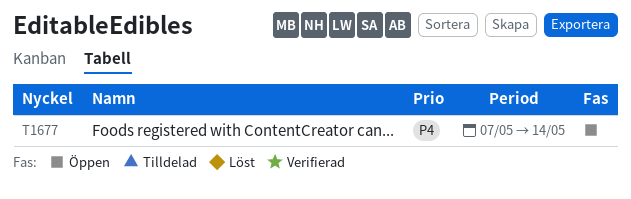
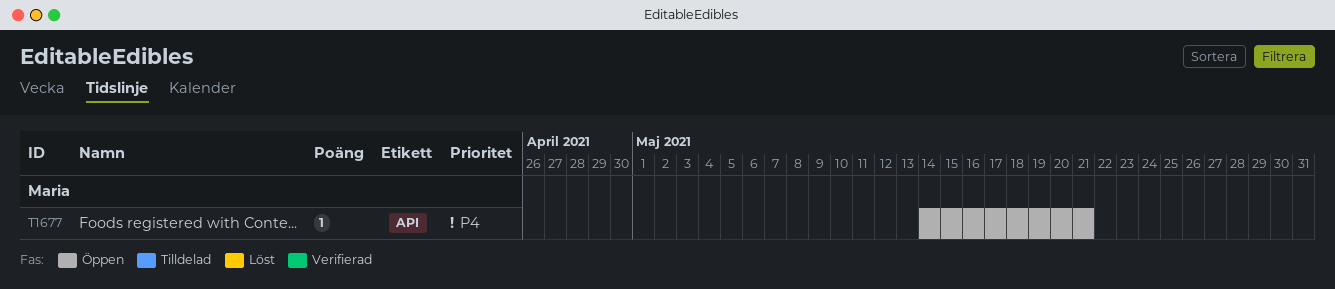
T1677, start: May 7 -> May 14
T1677, due: May 14 -> May 21

